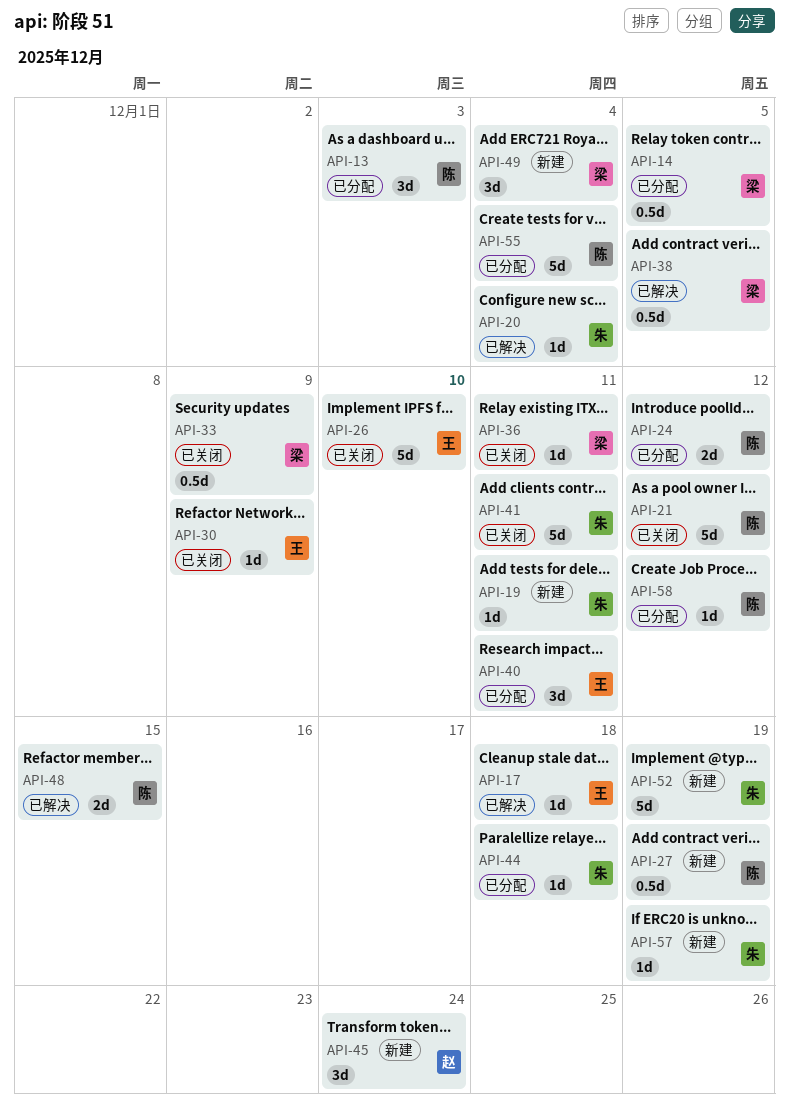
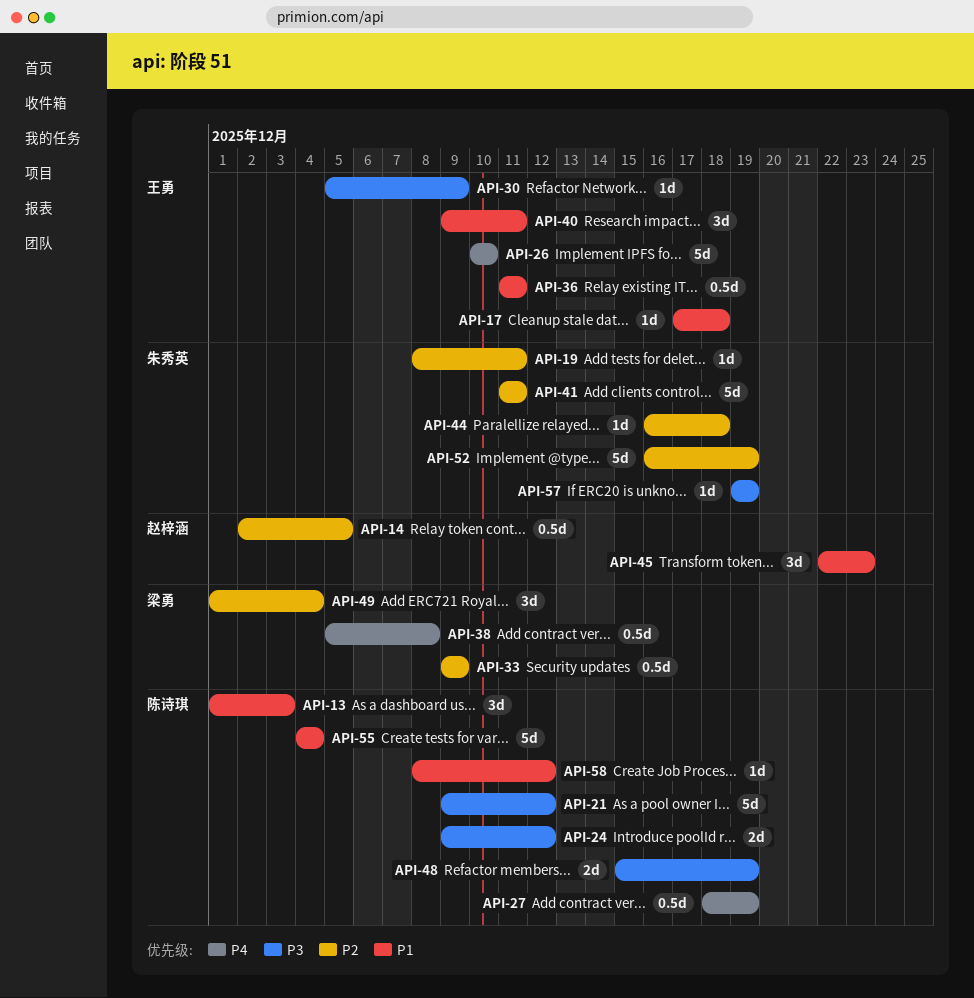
API-14, owner: 梁勇 -> 赵梓涵
API-20: present -> none
API-36, owner: 梁勇 -> 王勇
API-36, estimate: 1d -> 0.5d
API-38, due: Dec 5 -> Dec 8
API-45, due: Dec 24 -> Dec 23
API-48, due: Dec 15 -> Dec 19

